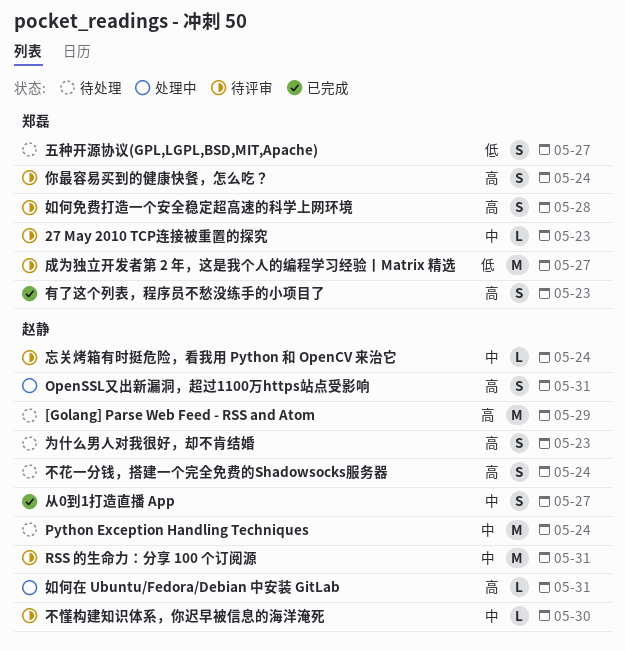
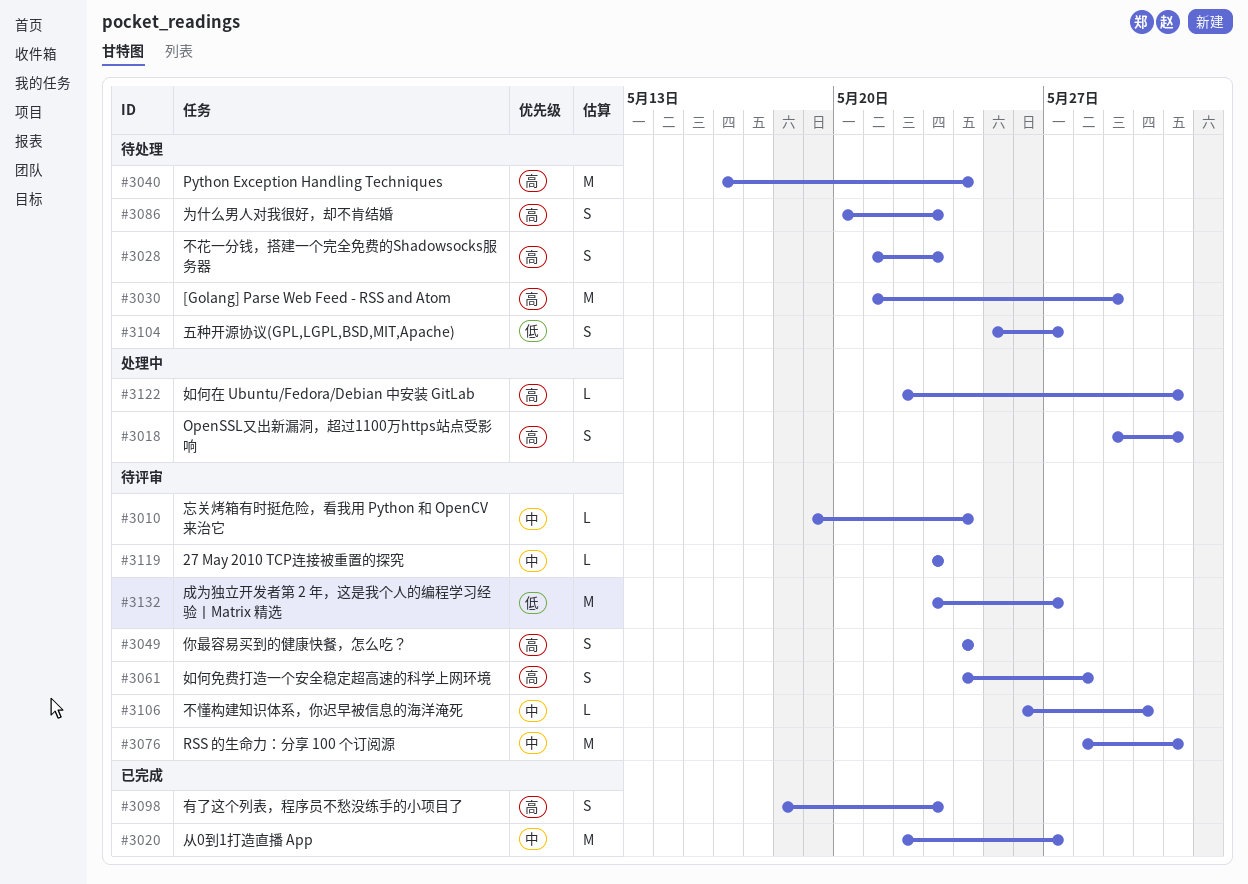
Python Exception Handling Techniques, priority: 中 -> 高
不花一分钱，搭建一个完全免费的Shadowsocks服务器, due: May 24 -> May 23
从0到1打造直播 App, estimate: S -> M

